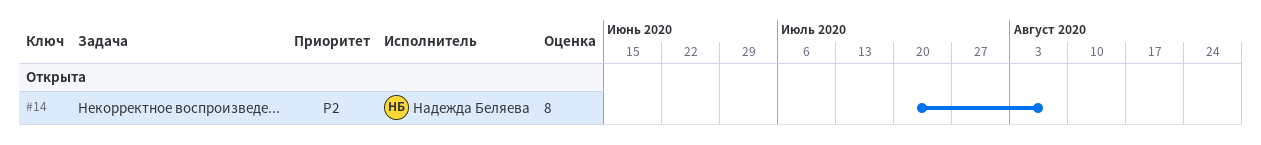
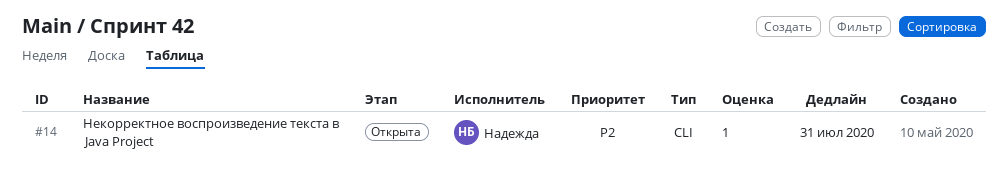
#14, estimate: 8 -> 1
#14, due: Aug 7 -> Jul 31

